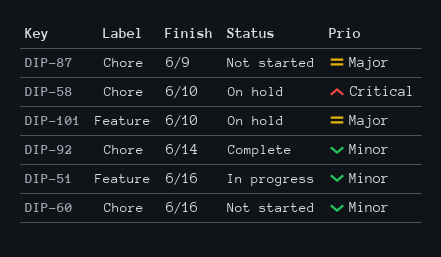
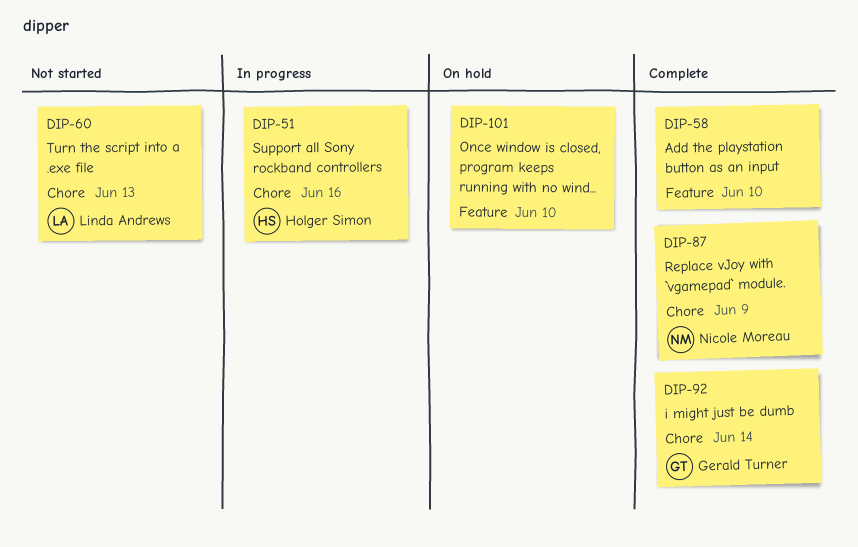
DIP-51, label: Feature -> Chore
DIP-58, status: On hold -> Complete
DIP-58, label: Chore -> Feature
DIP-60, due: Jun 16 -> Jun 13
DIP-87, status: Not started -> Complete

